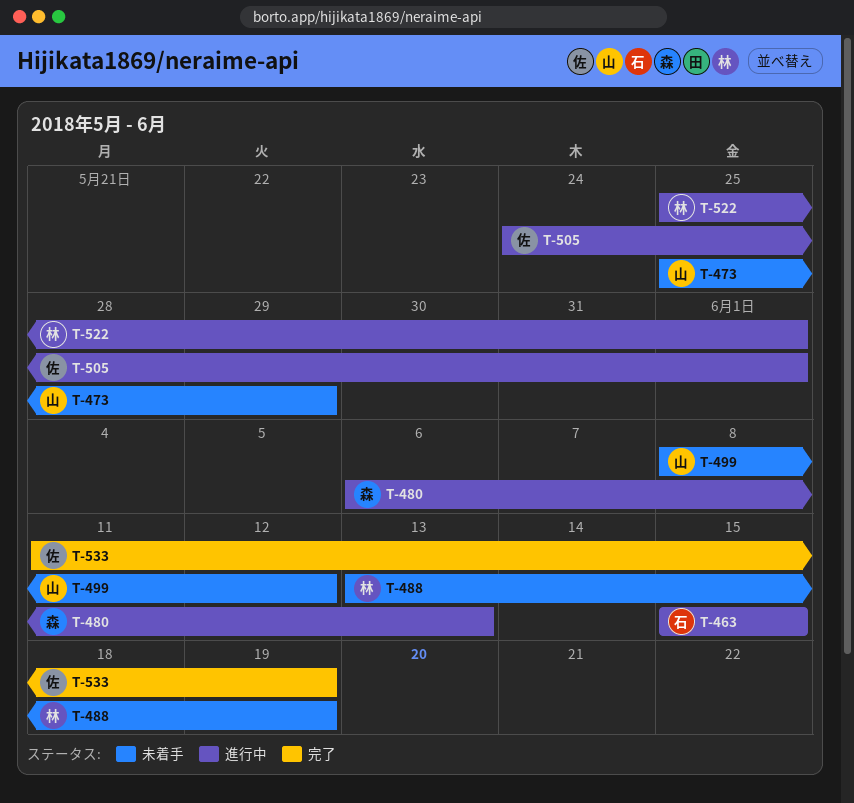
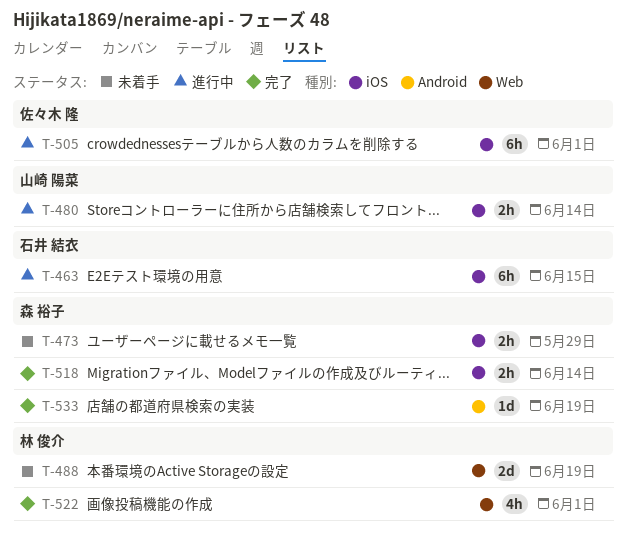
T-473, owner: 山崎 陽菜 -> 森 裕子
T-480, owner: 森 裕子 -> 山崎 陽菜
T-480, due: Jun 13 -> Jun 14
T-499: present -> none
T-518: none -> present
T-522, status: 進行中 -> 完了
T-533, owner: 佐々木 隆 -> 森 裕子

